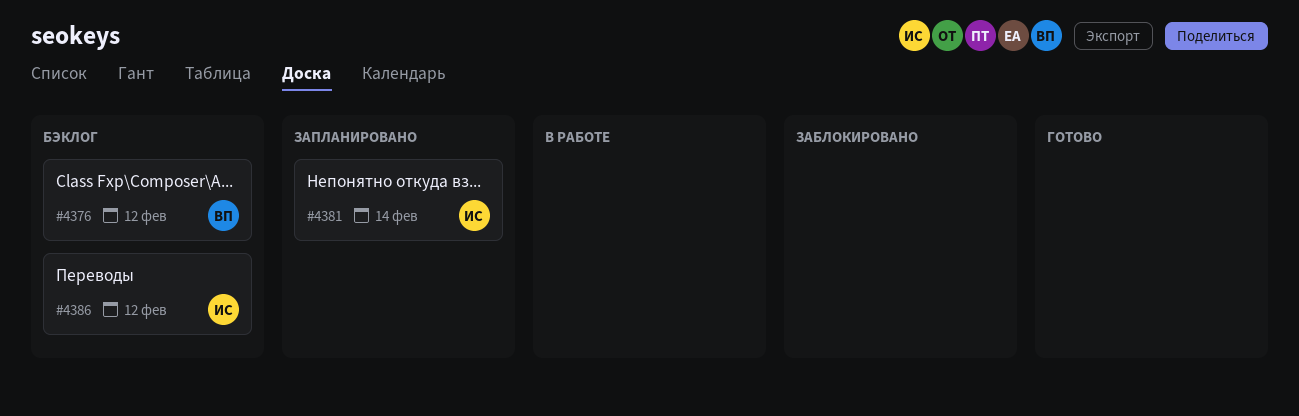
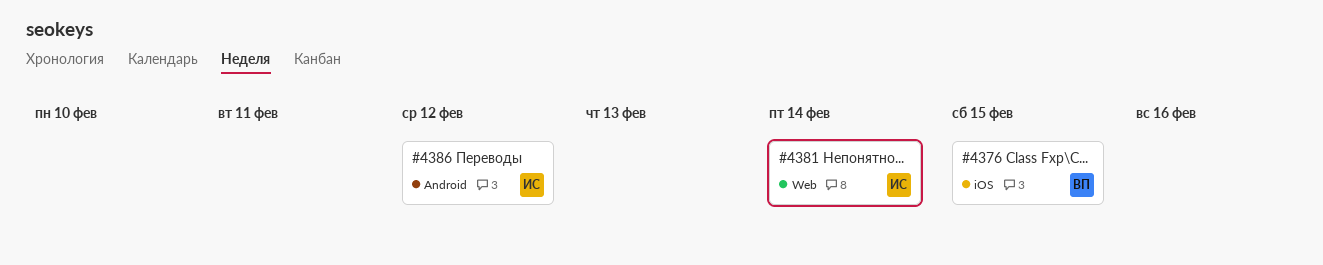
#4376, due: Feb 12 -> Feb 15

